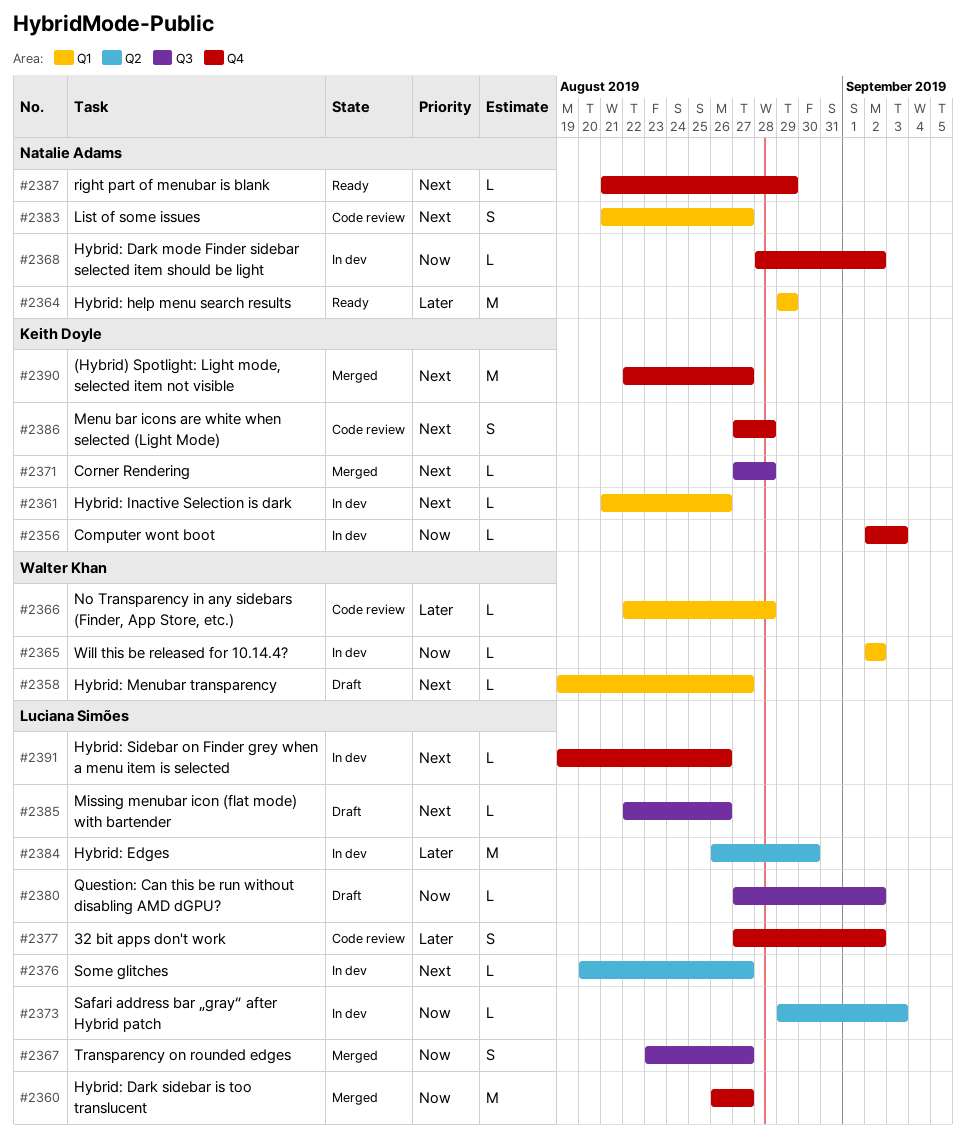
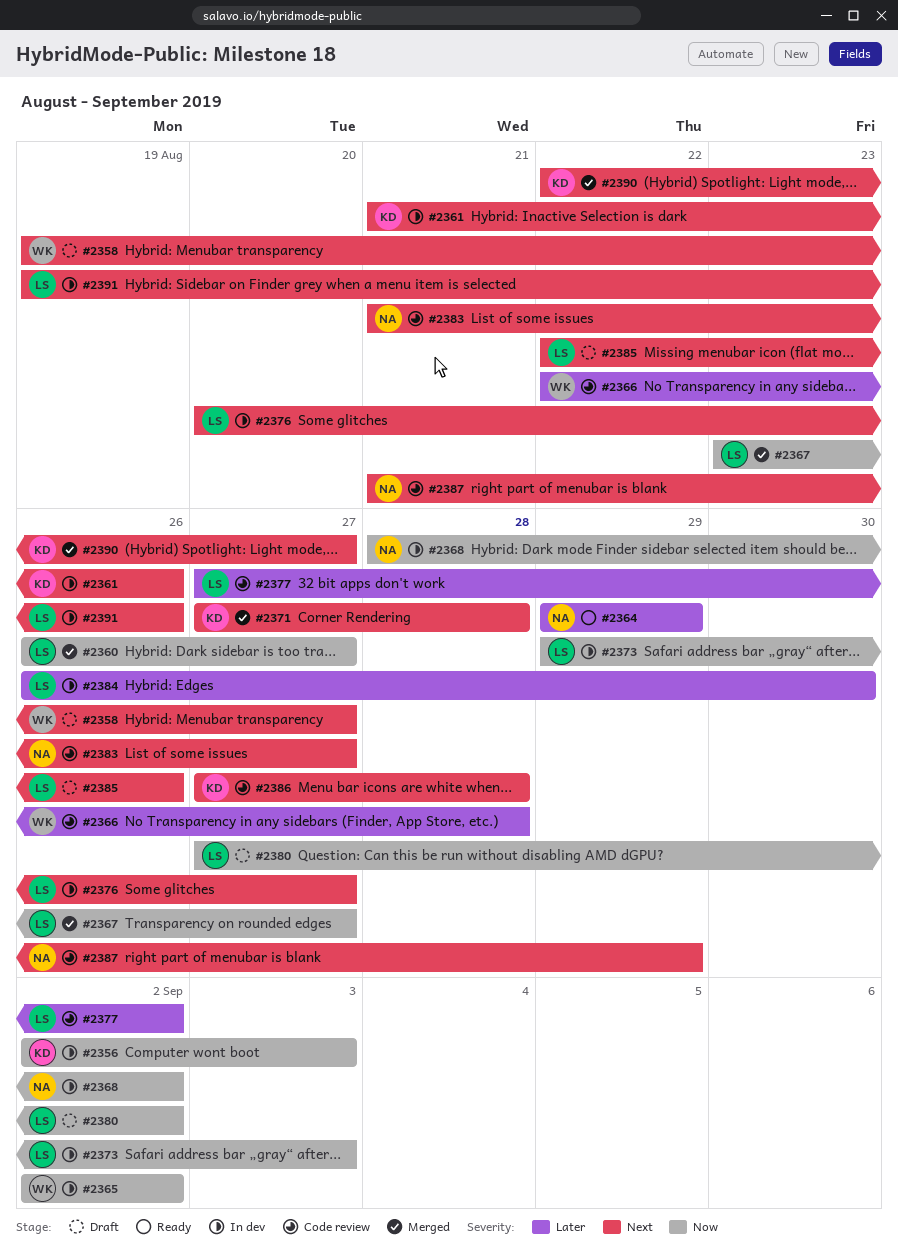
#2387, status: Ready -> Code review

